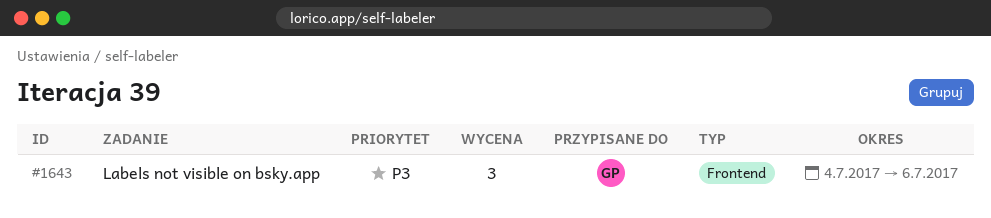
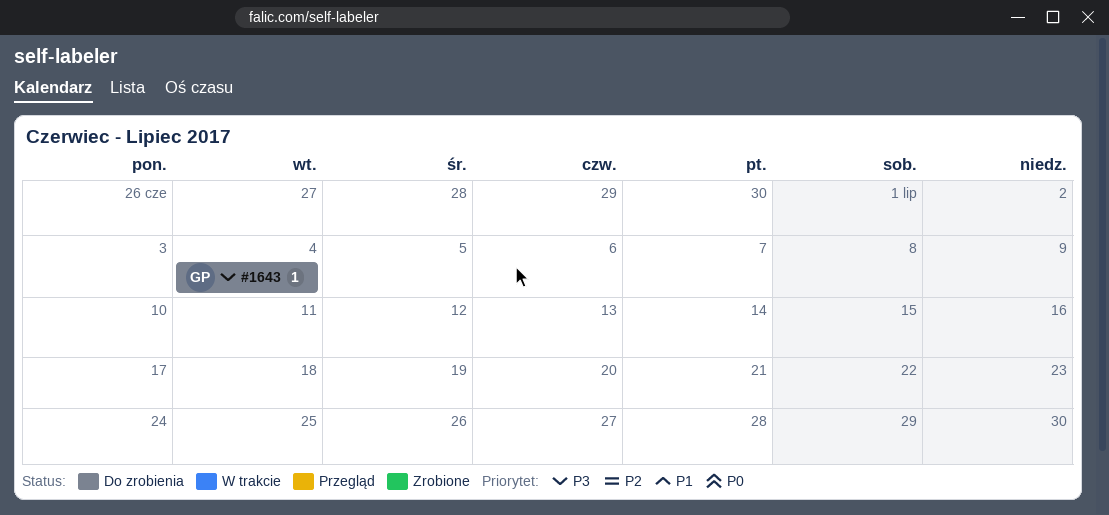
#1643, estimate: 3 -> 1
#1643, due: Jul 6 -> Jul 4

